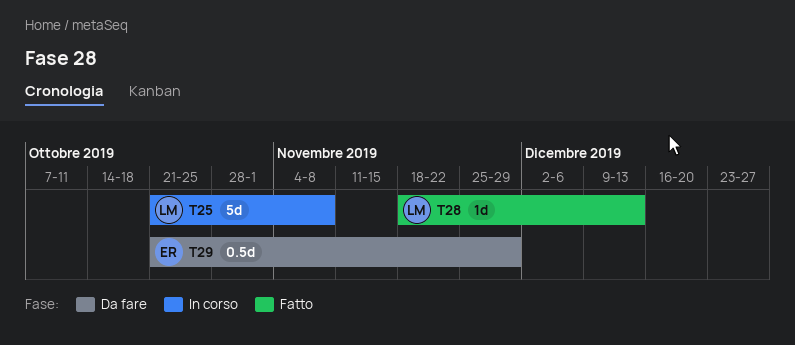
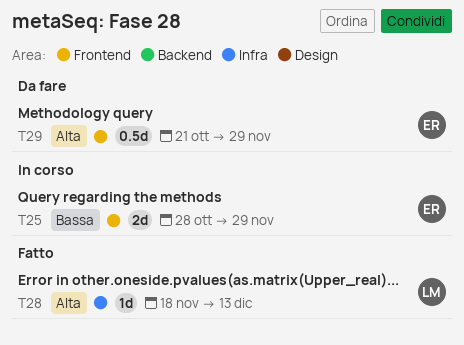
T25, owner: LM -> ER
T25, estimate: 5d -> 2d
T25, start: Oct 21 -> Oct 28
T25, due: Nov 8 -> Nov 29

